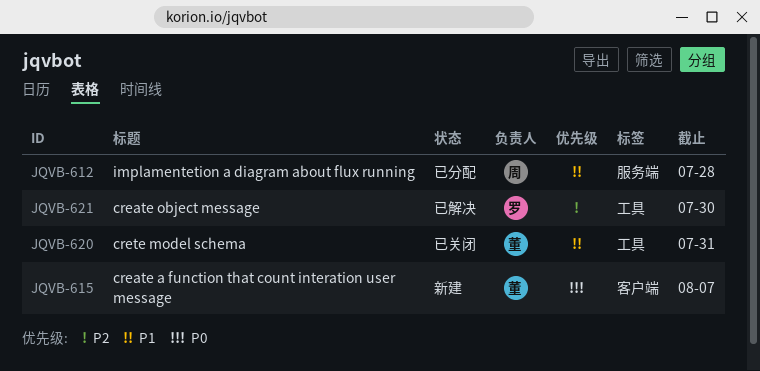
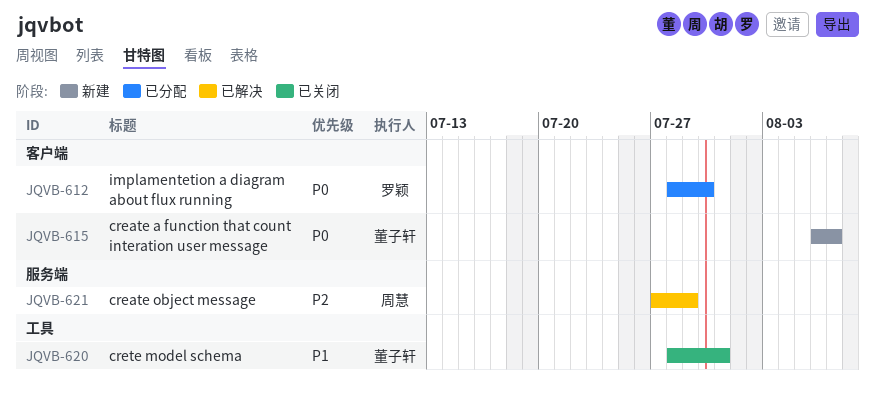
JQVB-612, owner: 周慧 -> 罗颖
JQVB-612, priority: P1 -> P0
JQVB-612, label: 服务端 -> 客户端
JQVB-612, due: Jul 28 -> Jul 30
JQVB-621, owner: 罗颖 -> 周慧
JQVB-621, label: 工具 -> 服务端
JQVB-621, due: Jul 30 -> Jul 29

